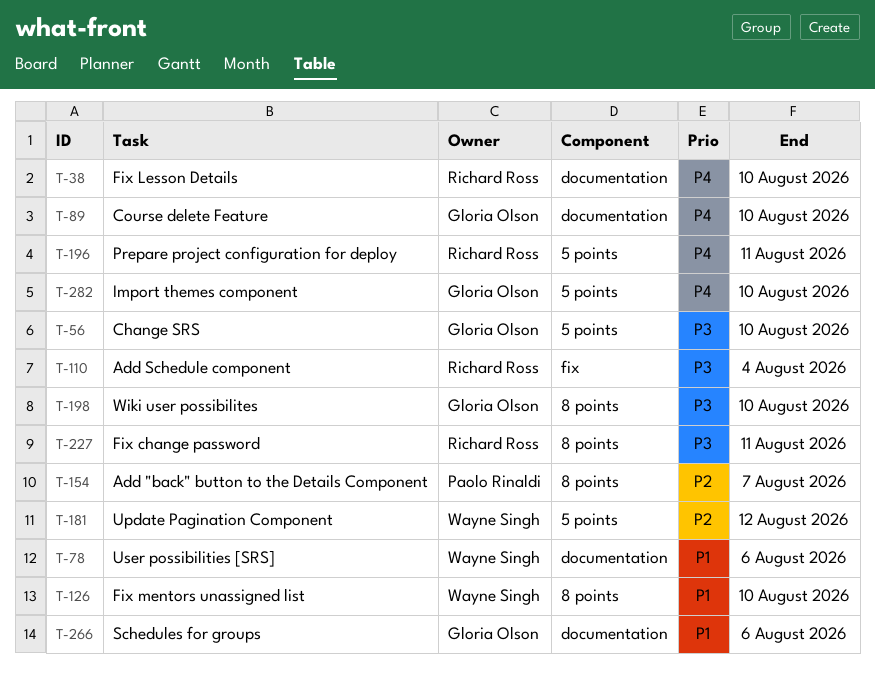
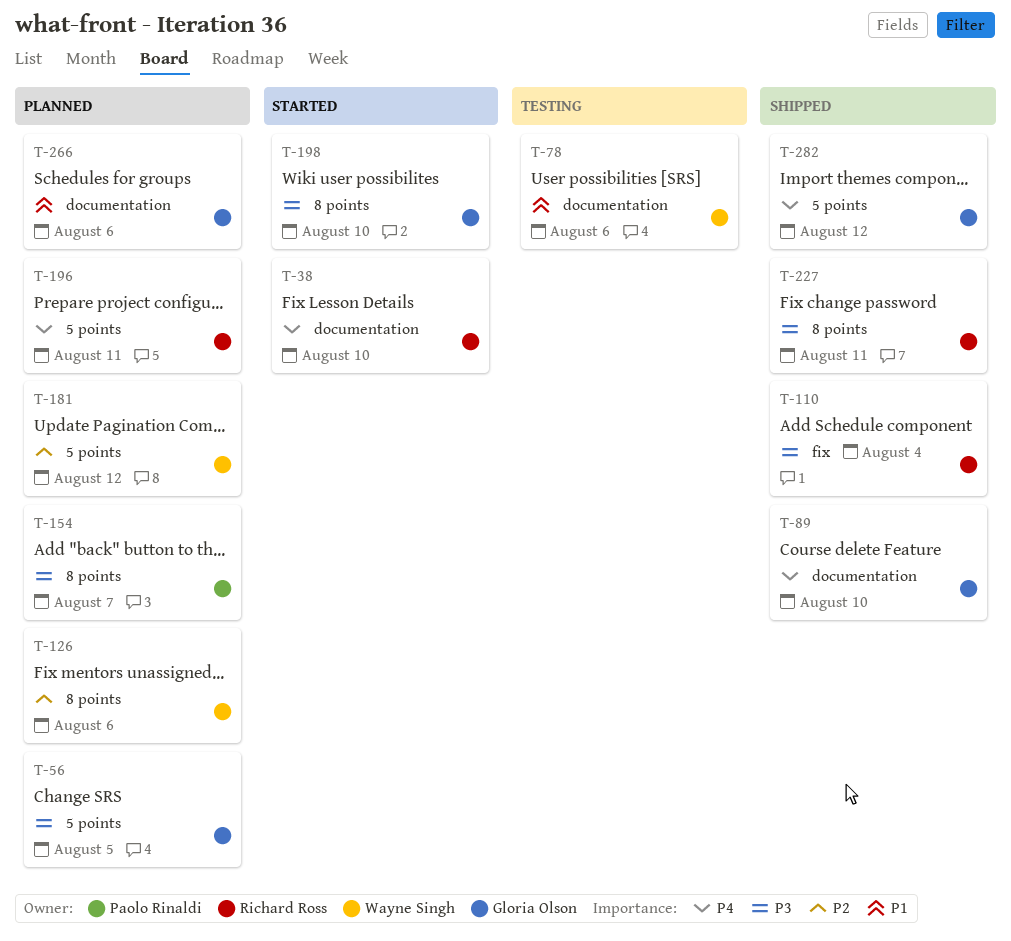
T-56, due: Aug 10 -> Aug 5
T-126, priority: P1 -> P2
T-126, due: Aug 10 -> Aug 6
T-154, priority: P2 -> P3
T-282, due: Aug 10 -> Aug 12

